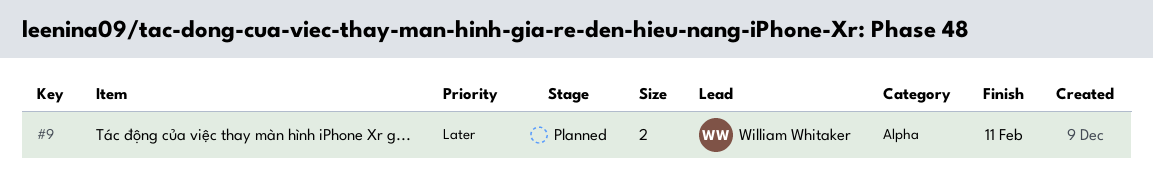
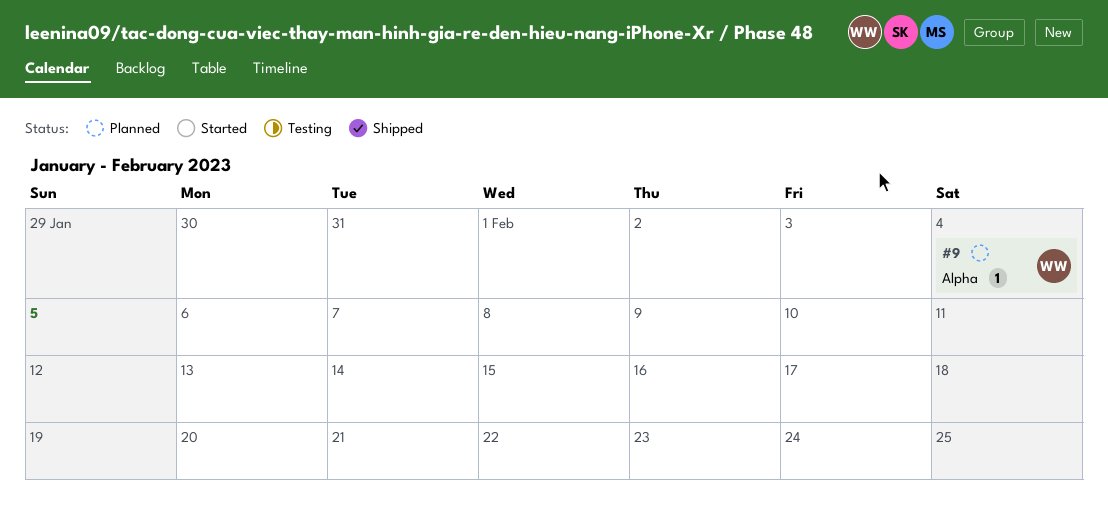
#9, estimate: 2 -> 1
#9, due: Feb 11 -> Feb 4

